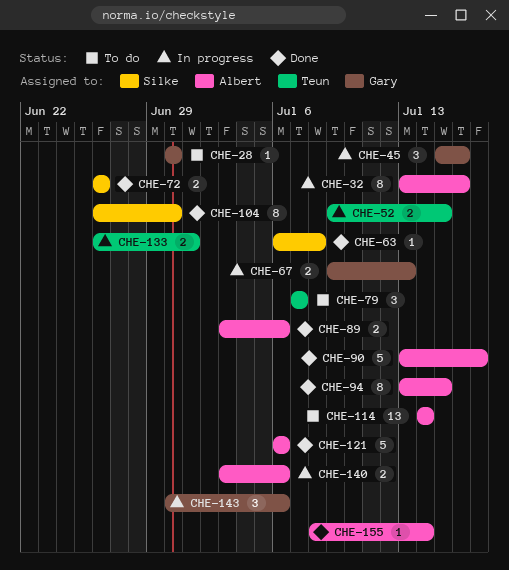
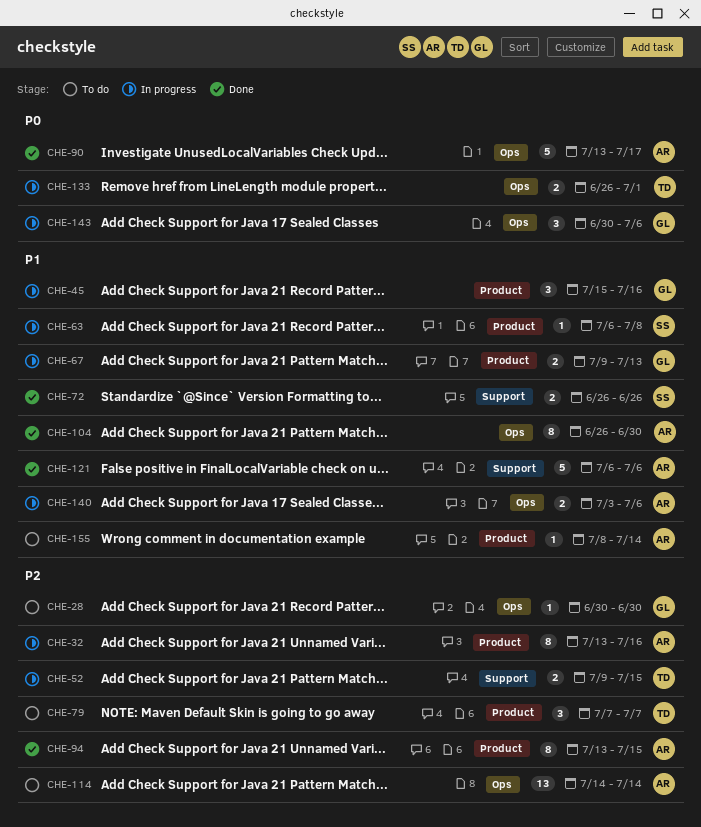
CHE-63, status: Done -> In progress
CHE-89: present -> none
CHE-104, owner: Silke -> Albert
CHE-155, status: Done -> To do

